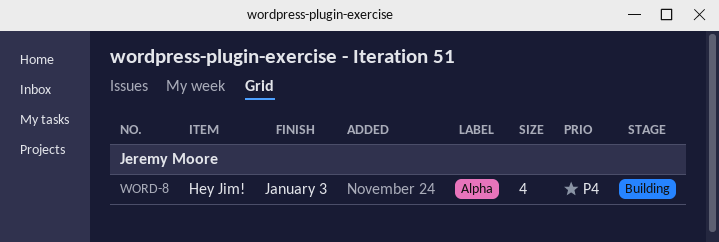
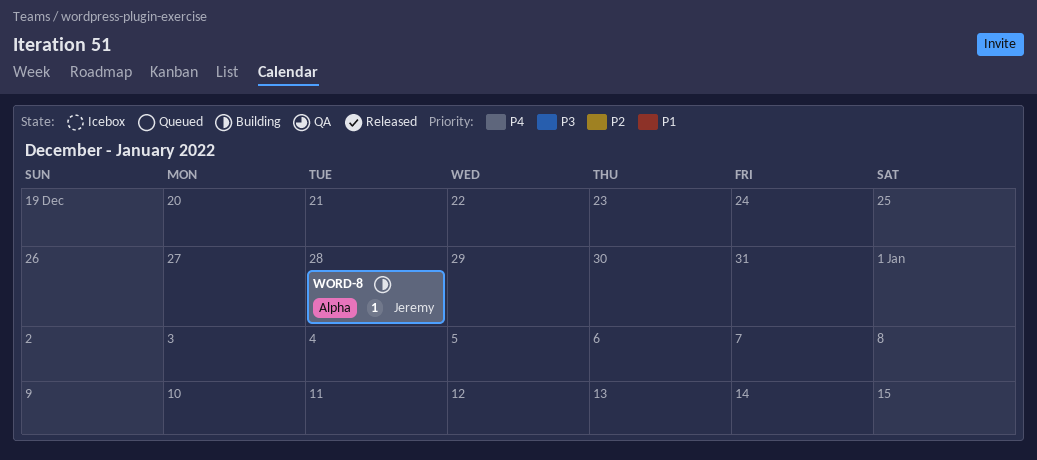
WORD-8, estimate: 4 -> 1
WORD-8, due: Jan 3 -> Dec 28

